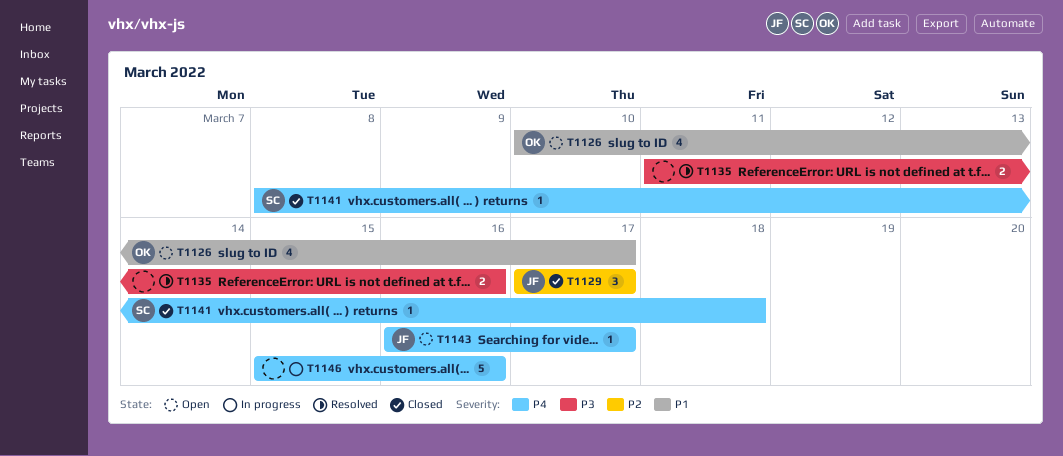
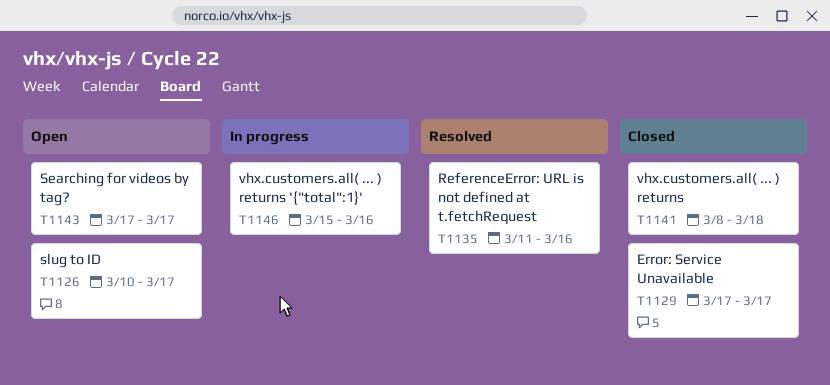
T1143, start: Mar 16 -> Mar 17

